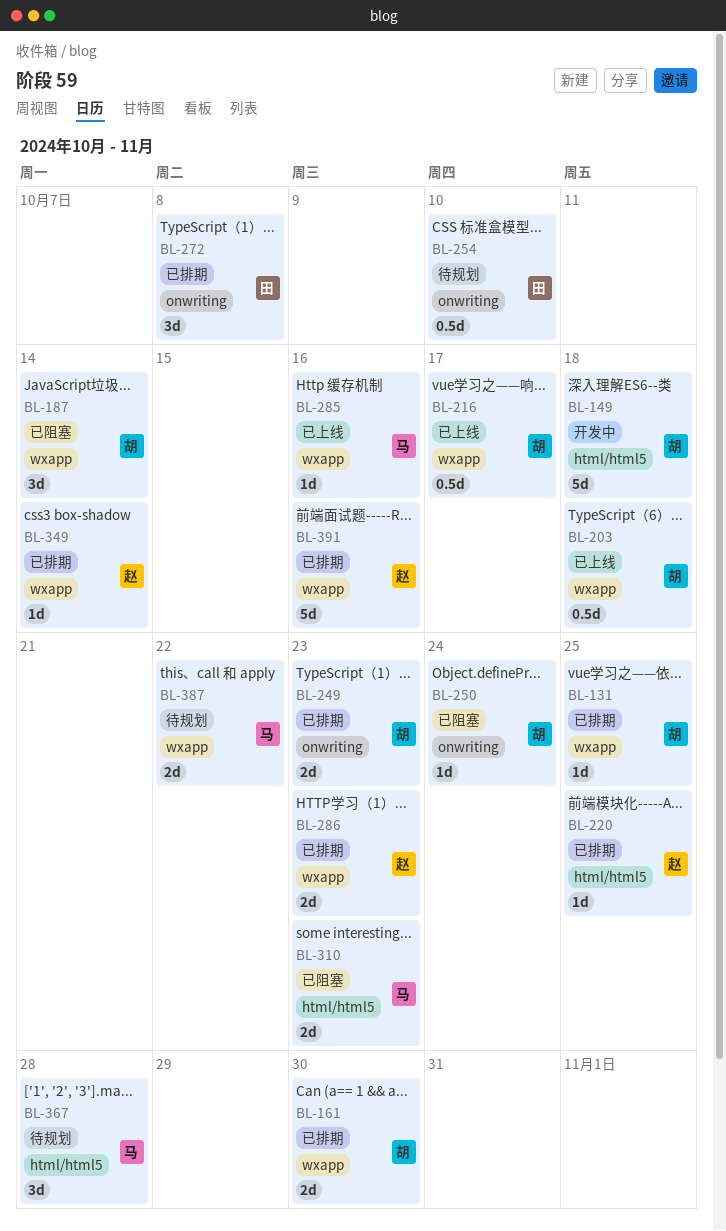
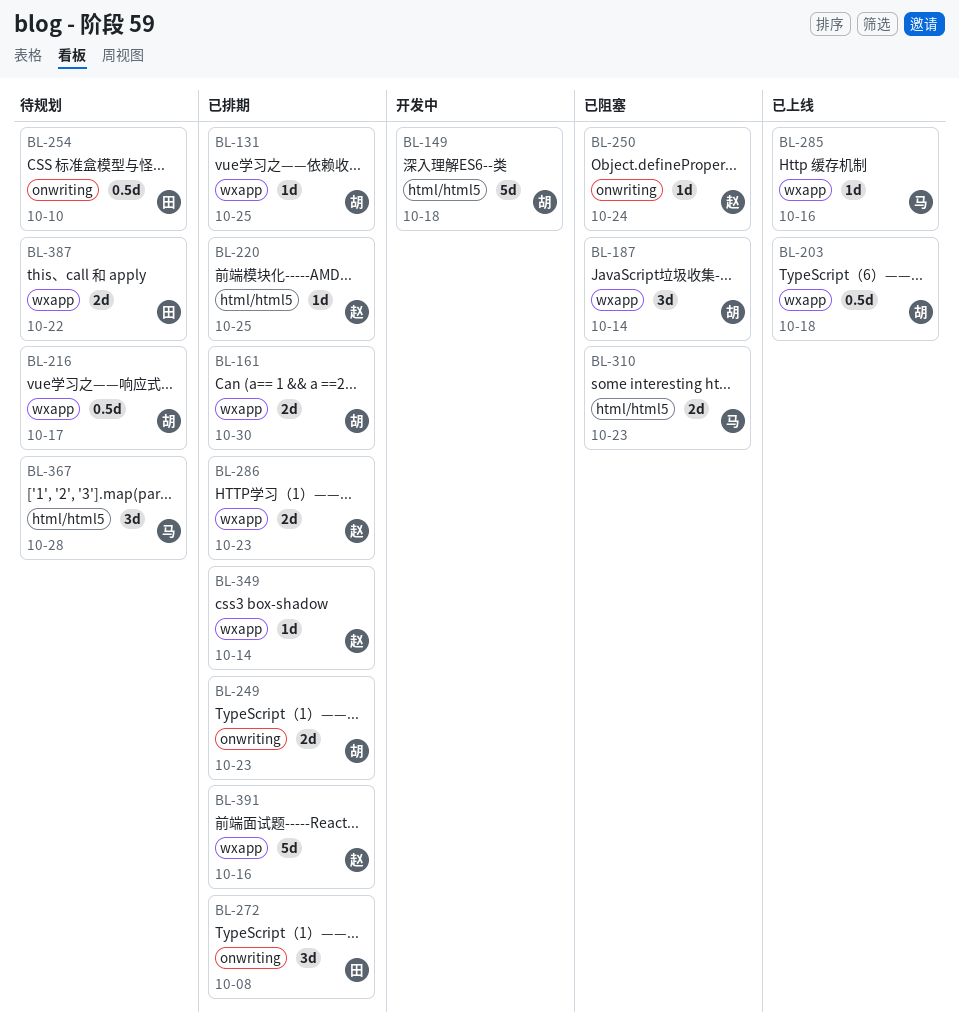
BL-216, status: 已上线 -> 待规划
BL-250, owner: 胡 -> 赵
BL-387, owner: 马 -> 田

